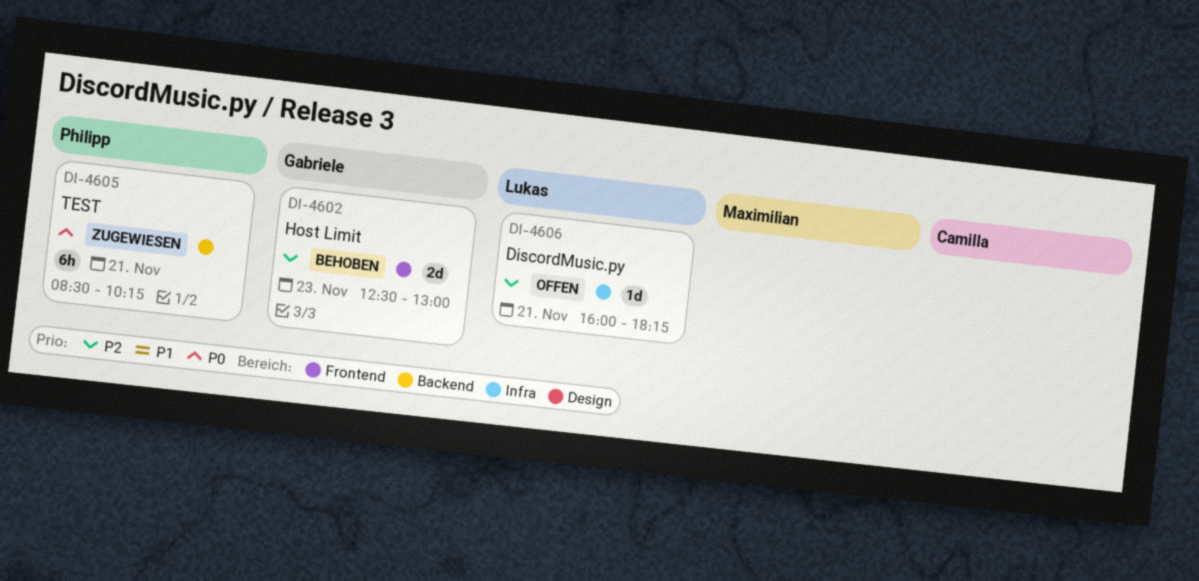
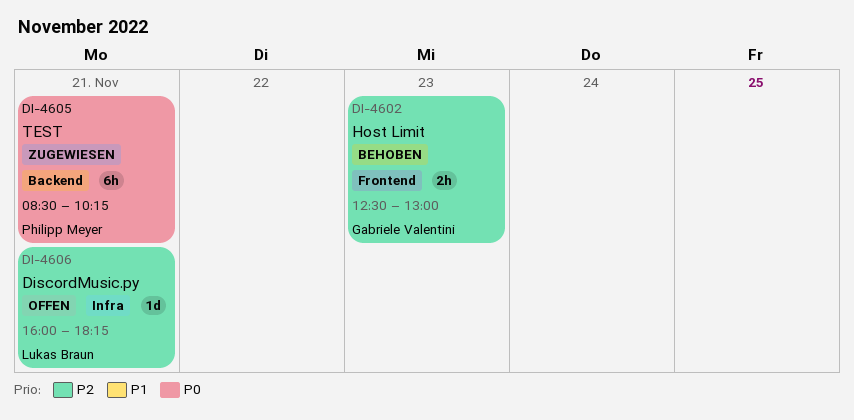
DI-4602, estimate: 2d -> 2h

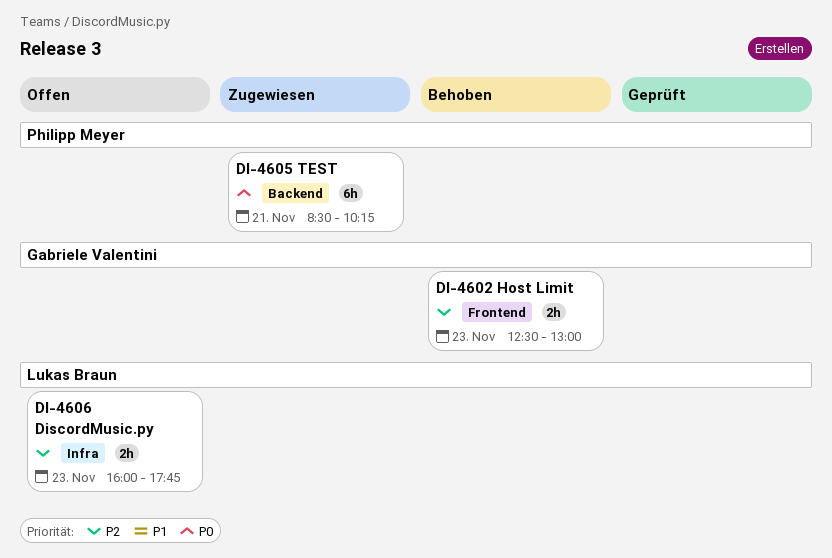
DI-4606, estimate: 1d -> 2h
DI-4606, day: Nov 21 -> Nov 23
DI-4606, ends: 18:15 -> 17:45

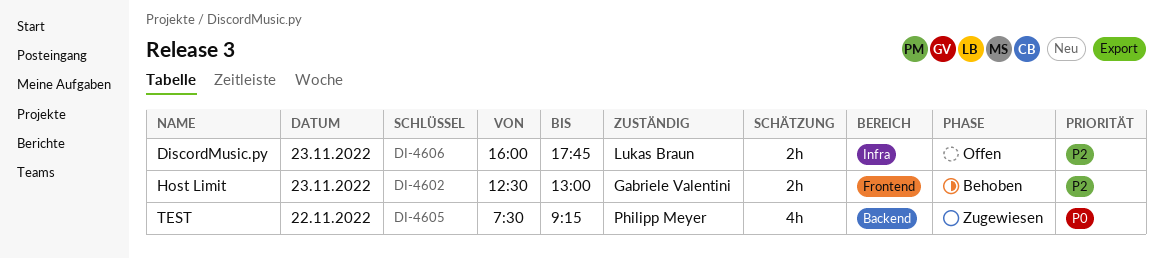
DI-4605, estimate: 6h -> 4h
DI-4605, day: Nov 21 -> Nov 22
DI-4605, begins: 08:30 -> 07:30
DI-4605, ends: 10:15 -> 09:15

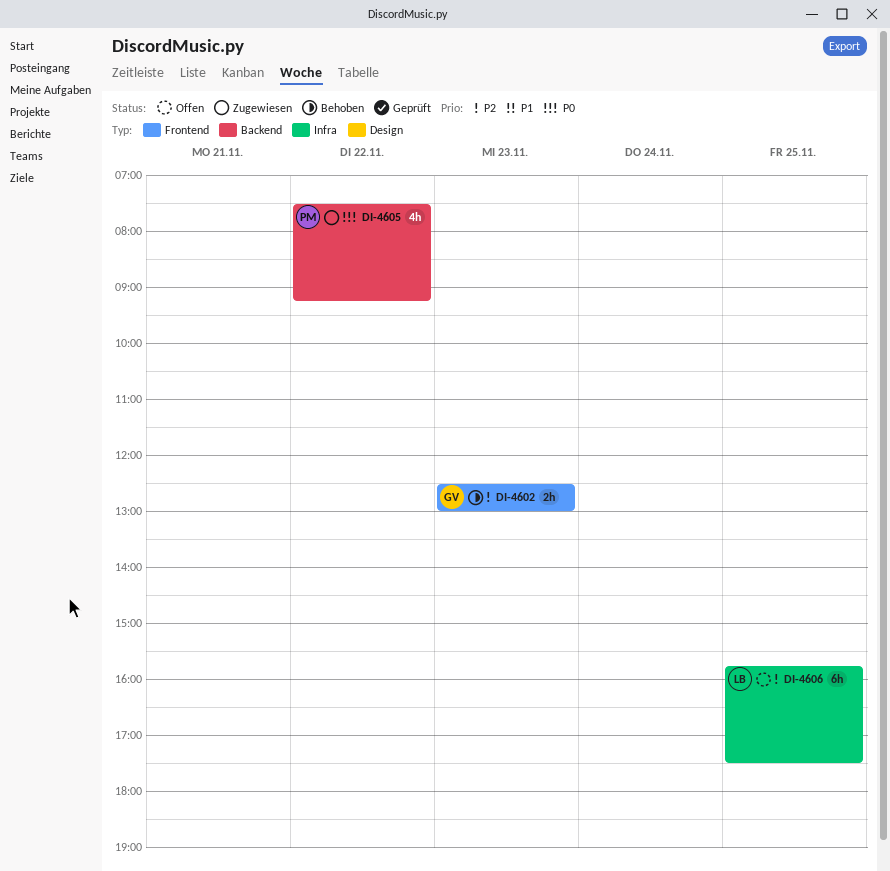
DI-4606, estimate: 2h -> 6h
DI-4606, day: Nov 23 -> Nov 25
DI-4606, begins: 16:00 -> 15:45
DI-4606, ends: 17:45 -> 17:30

